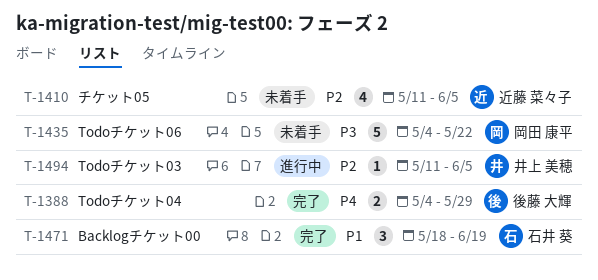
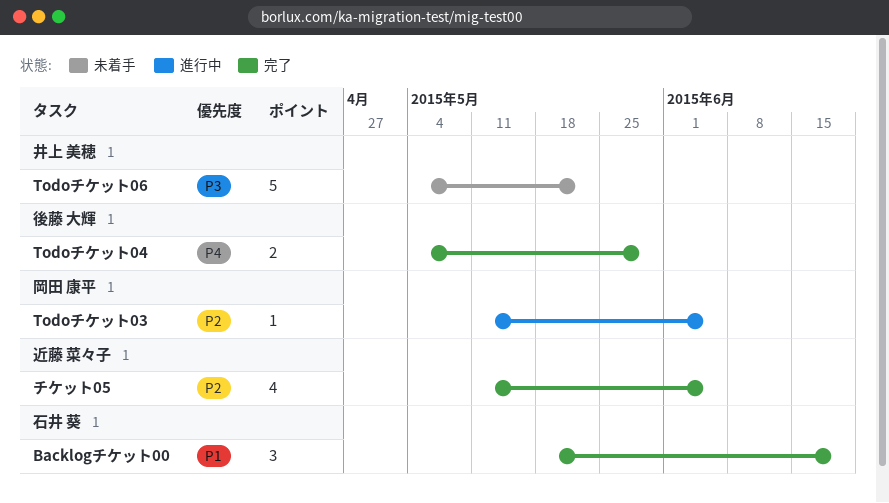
Todoチケット03, owner: 井上 美穂 -> 岡田 康平
Todoチケット06, owner: 岡田 康平 -> 井上 美穂
チケット05, status: 未着手 -> 完了

